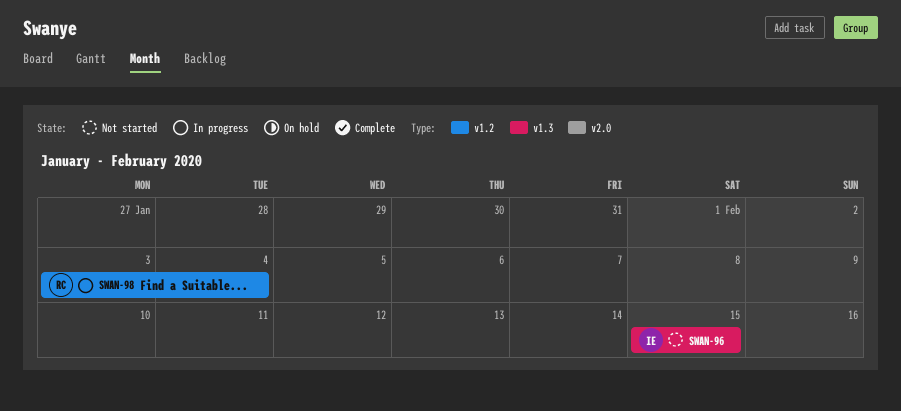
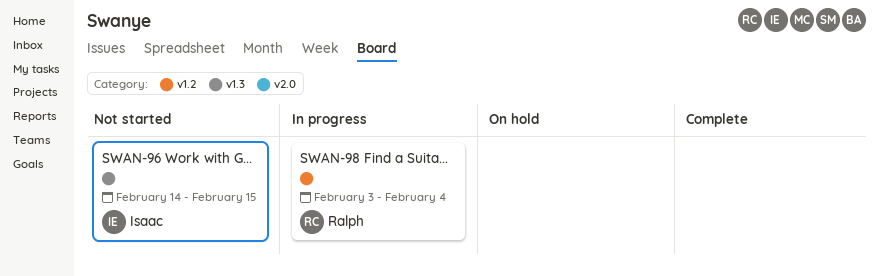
SWAN-96, start: Feb 15 -> Feb 14

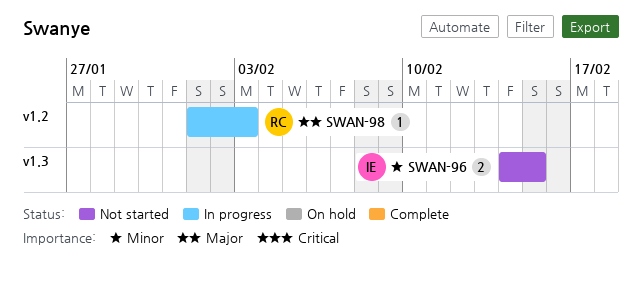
SWAN-98, start: Feb 3 -> Feb 1
SWAN-98, due: Feb 4 -> Feb 3

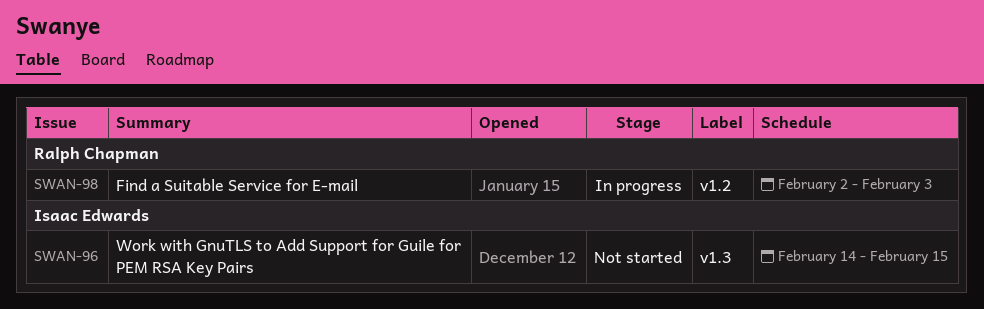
SWAN-98, start: Feb 1 -> Feb 2

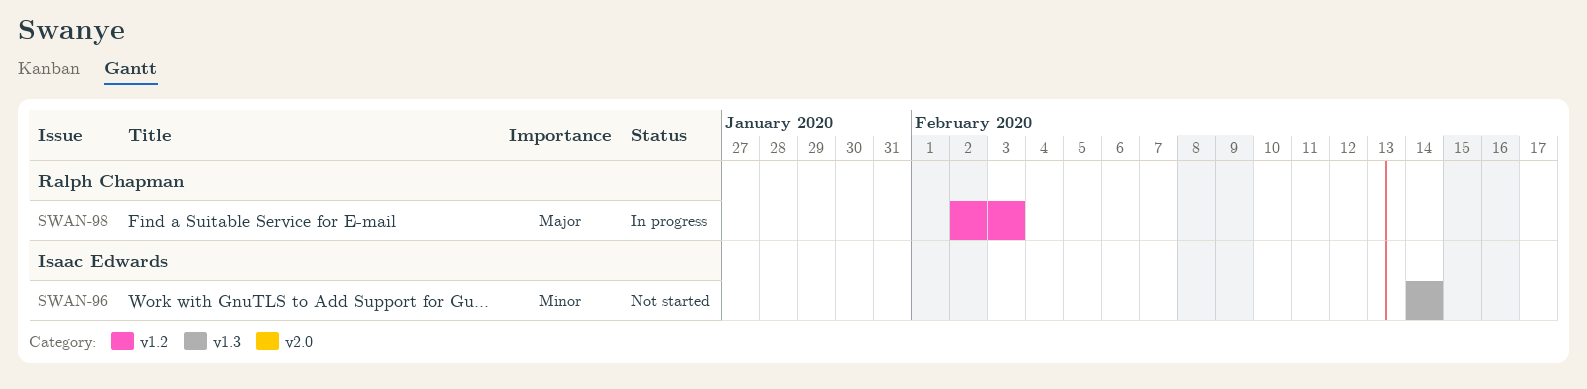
SWAN-96, due: Feb 15 -> Feb 14

